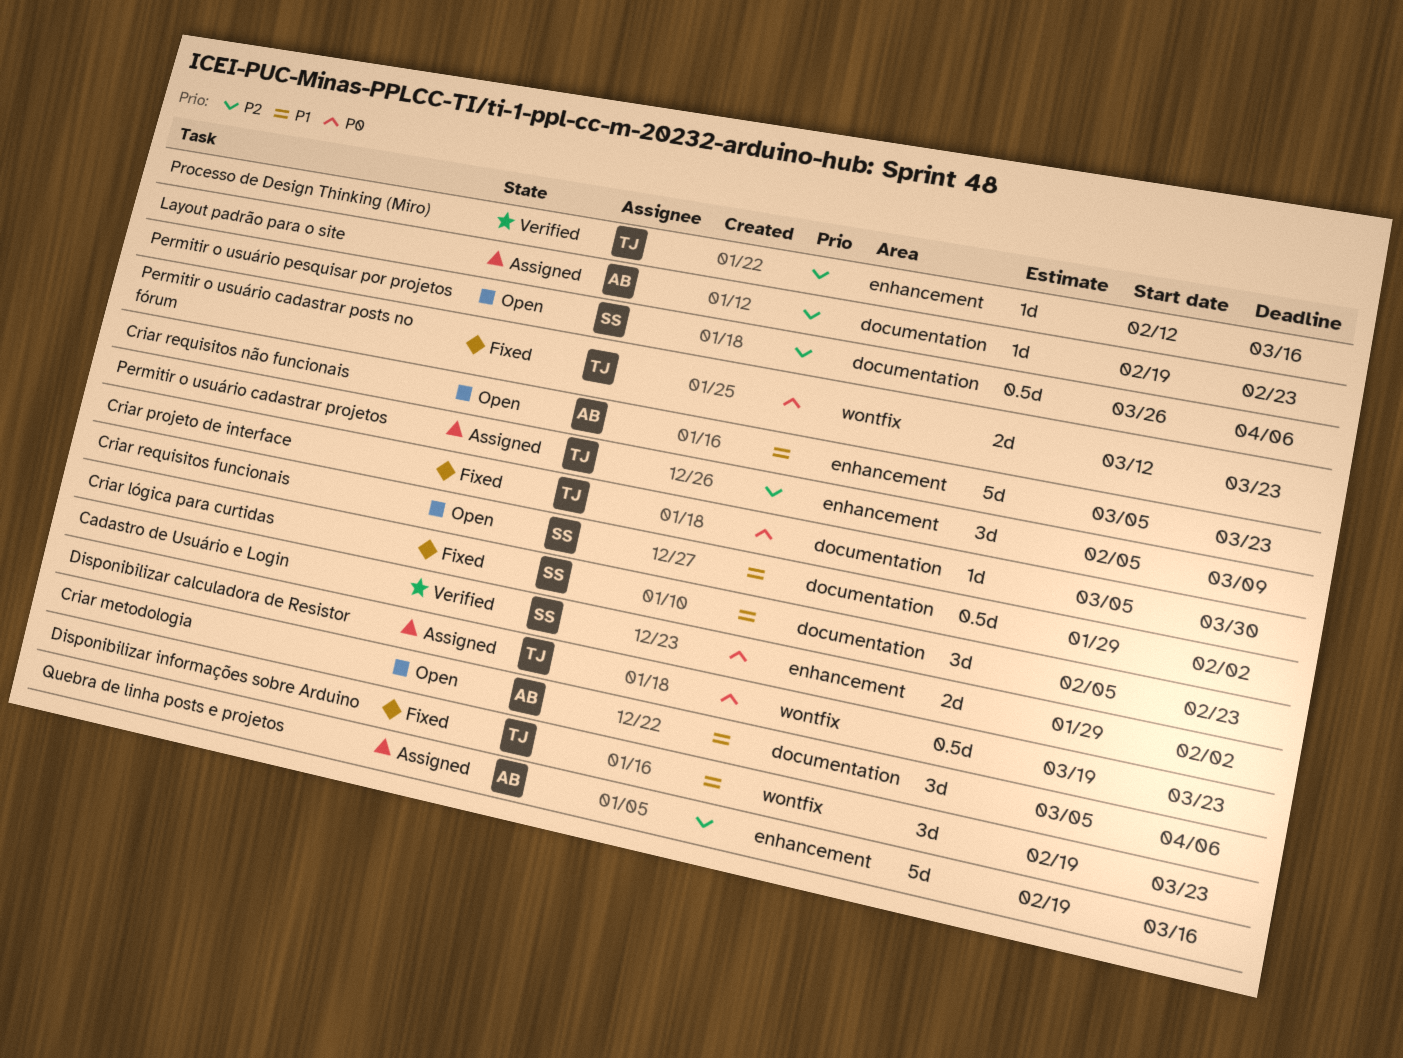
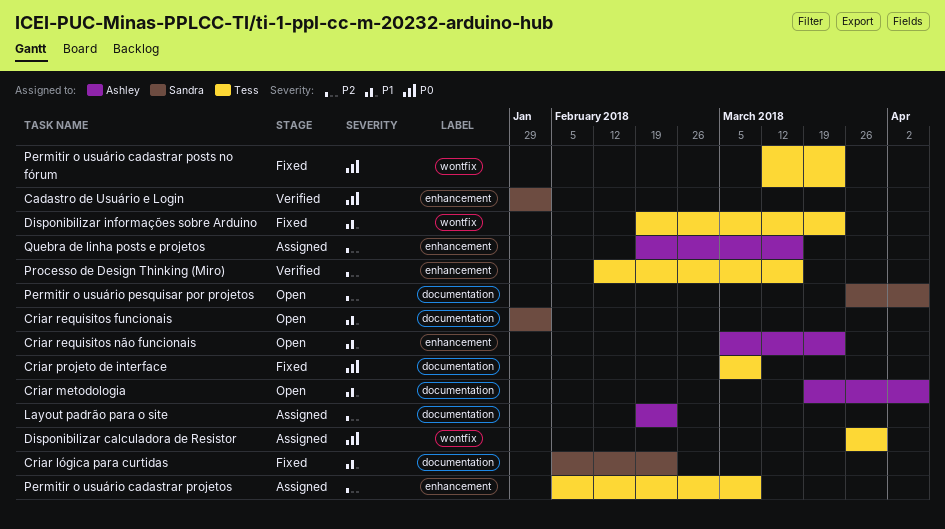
Criar metodologia, start: Mar 5 -> Mar 19
Criar projeto de interface, due: Mar 30 -> Mar 9
Disponibilizar calculadora de Resistor, start: Mar 19 -> Mar 26
Disponibilizar calculadora de Resistor, due: Mar 23 -> Mar 30

